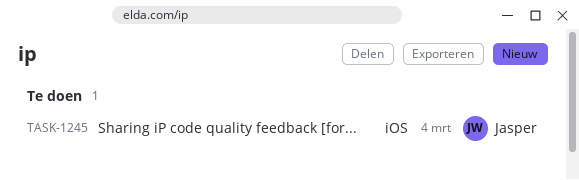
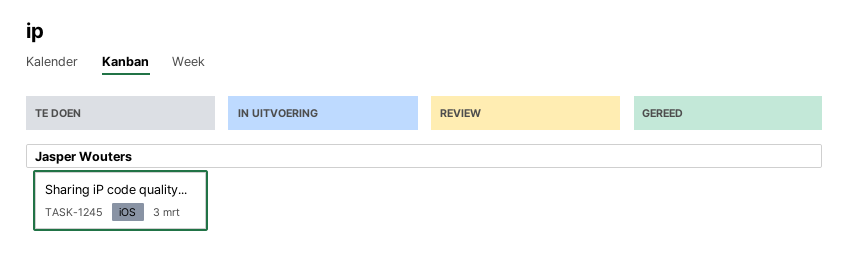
TASK-1245, due: Mar 4 -> Mar 3

